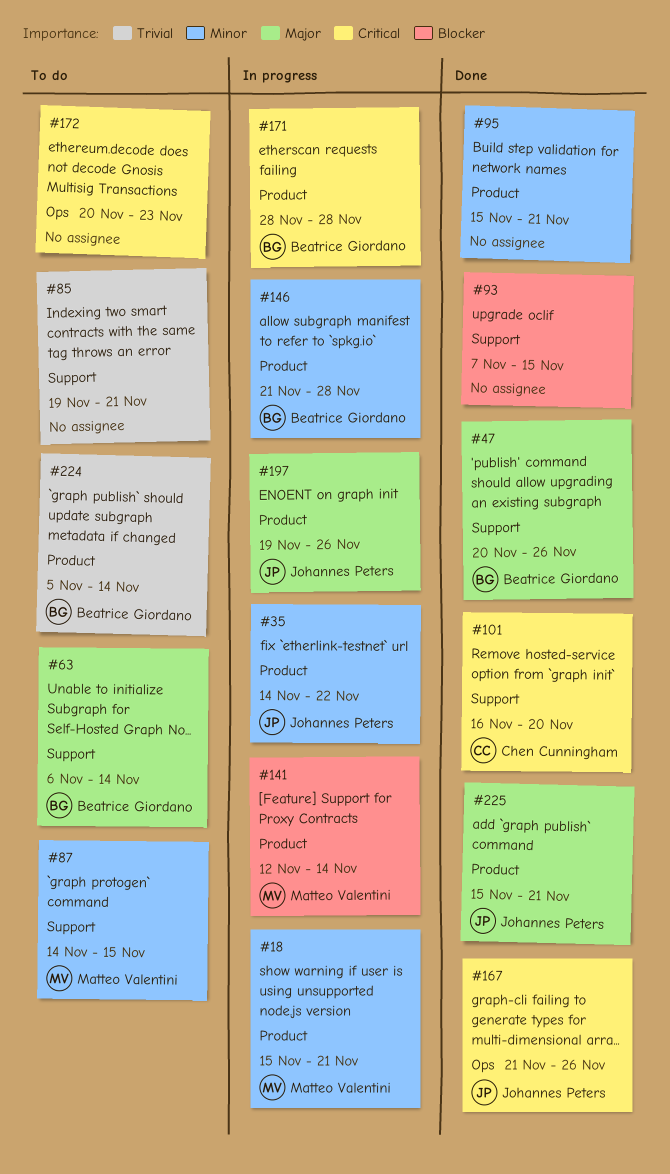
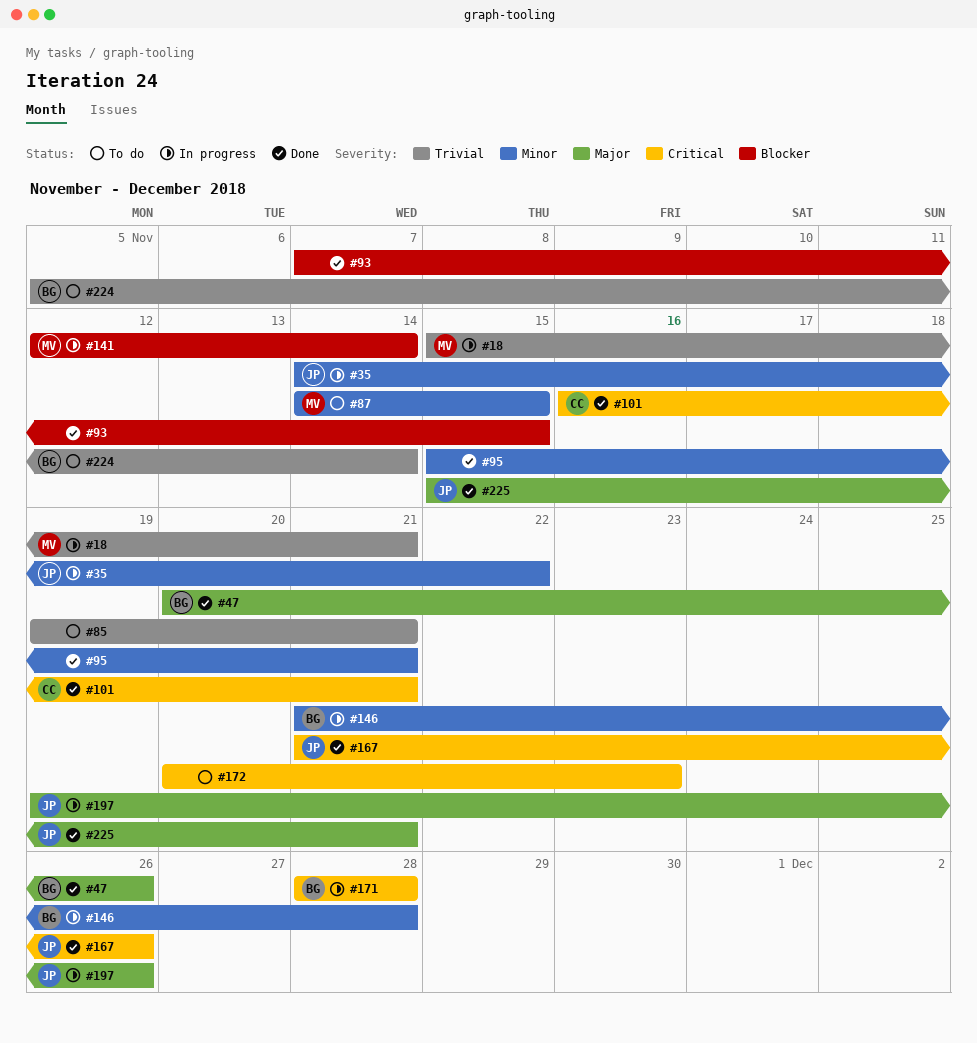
#18, priority: Minor -> Trivial
#63: present -> none
#101, due: Nov 20 -> Nov 21

